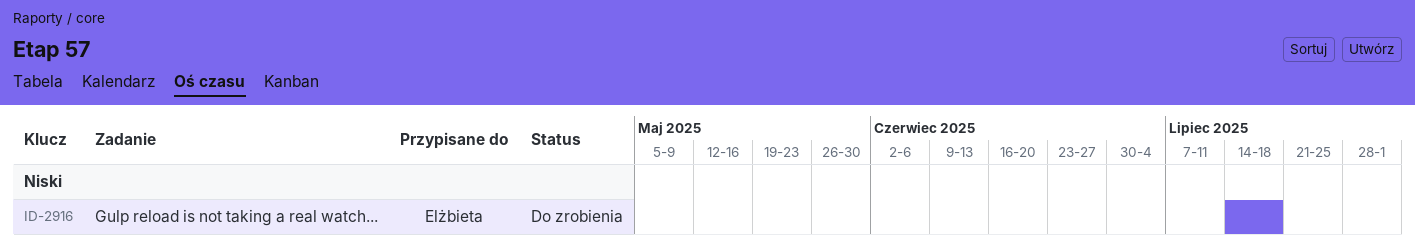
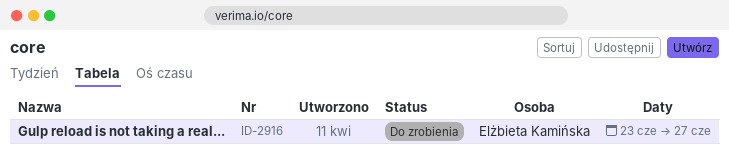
ID-2916, start: Jul 14 -> Jun 23
ID-2916, due: Jul 18 -> Jun 27

